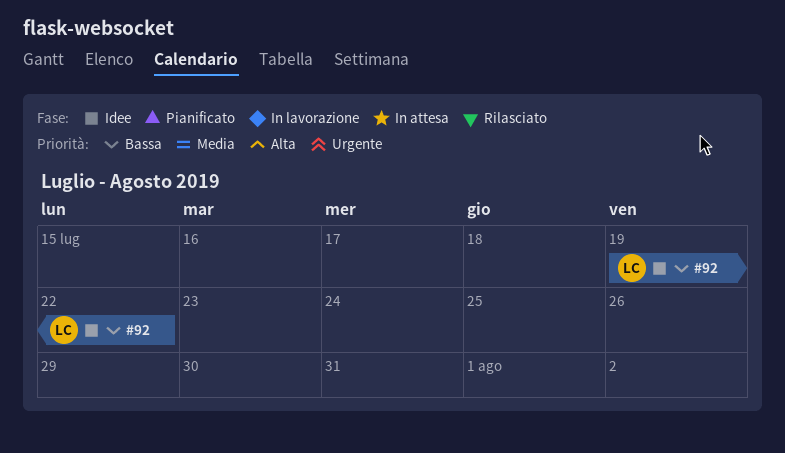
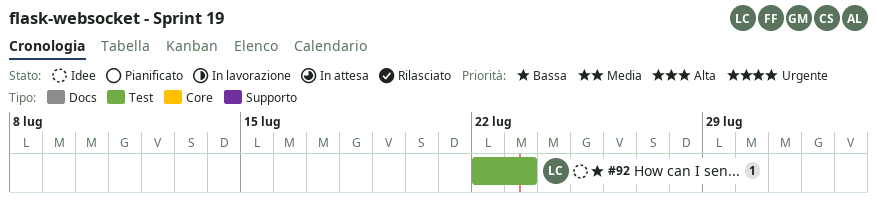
#92, start: Jul 19 -> Jul 22
#92, due: Jul 22 -> Jul 23

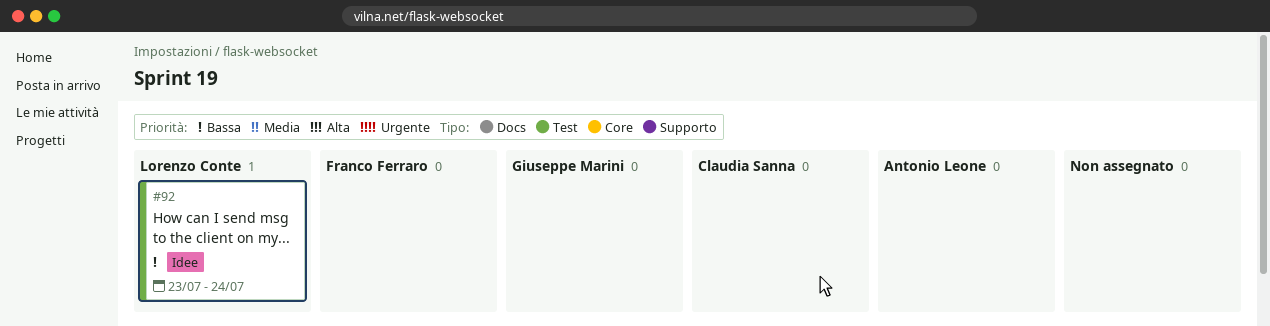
#92, start: Jul 22 -> Jul 23
#92, due: Jul 23 -> Jul 24

